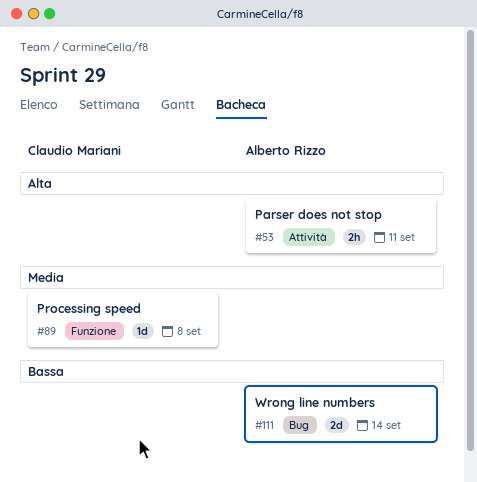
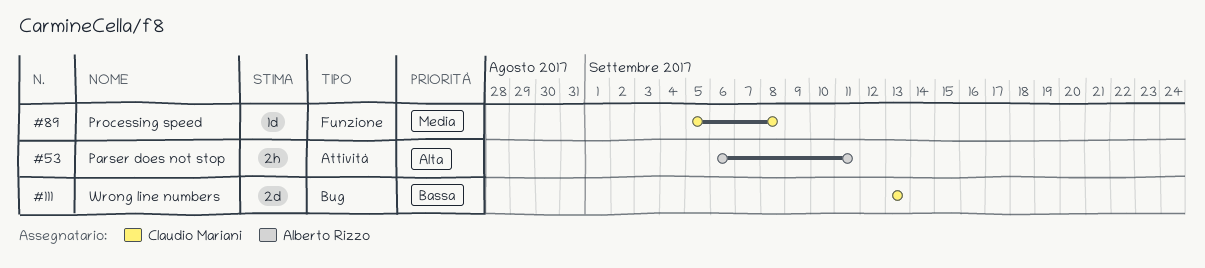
#111, owner: Alberto Rizzo -> Claudio Mariani
#111, due: Sep 14 -> Sep 13

